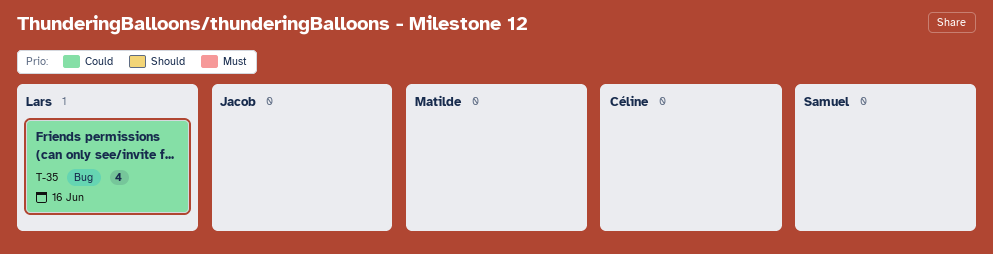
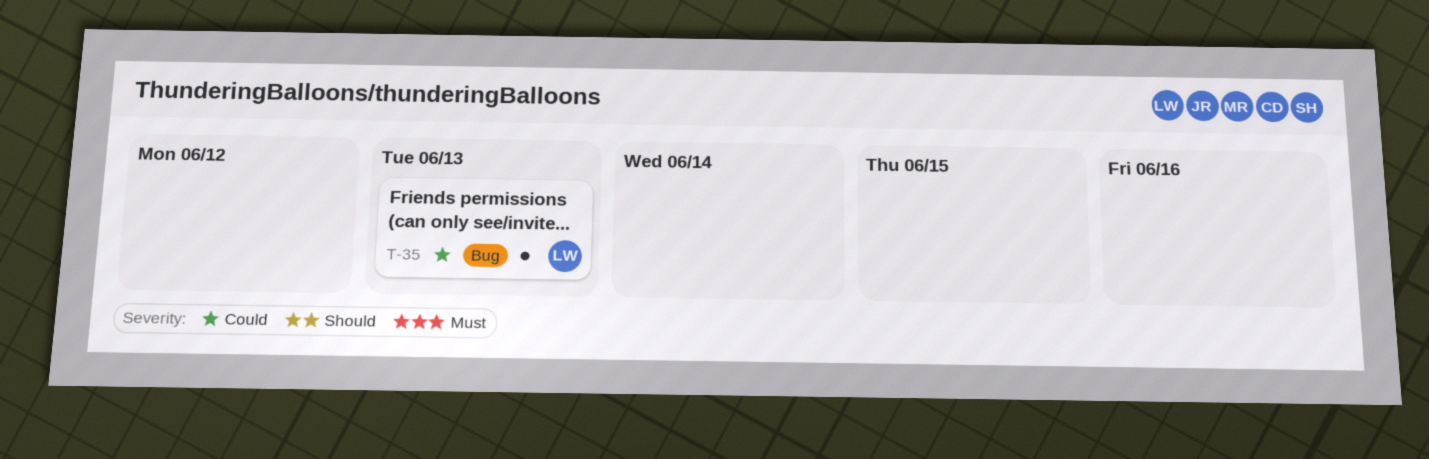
T-35, estimate: 4 -> 1
T-35, due: Jun 16 -> Jun 13

